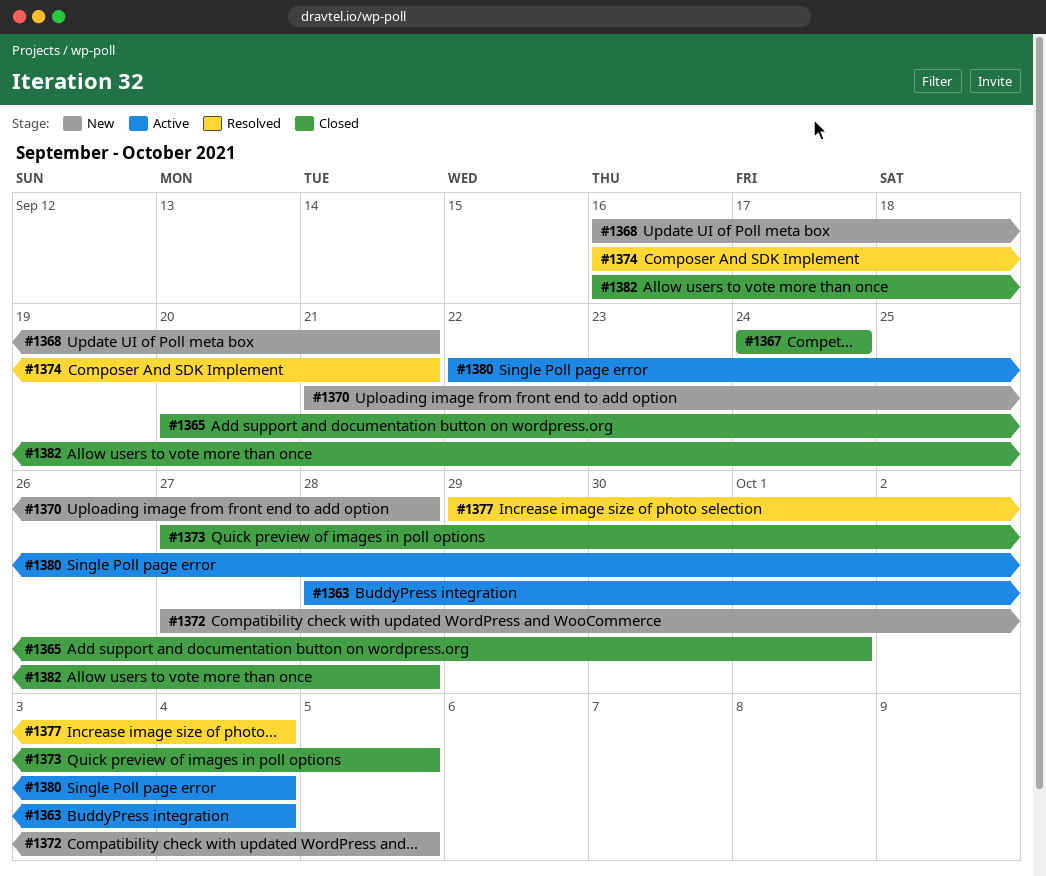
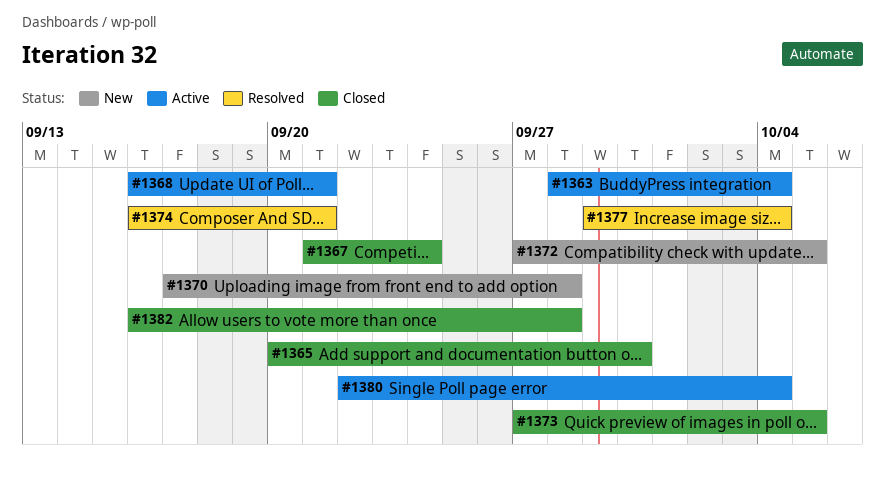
#1365, due: Oct 1 -> Sep 30
#1367, start: Sep 24 -> Sep 21
#1368, status: New -> Active
#1370, start: Sep 21 -> Sep 17

